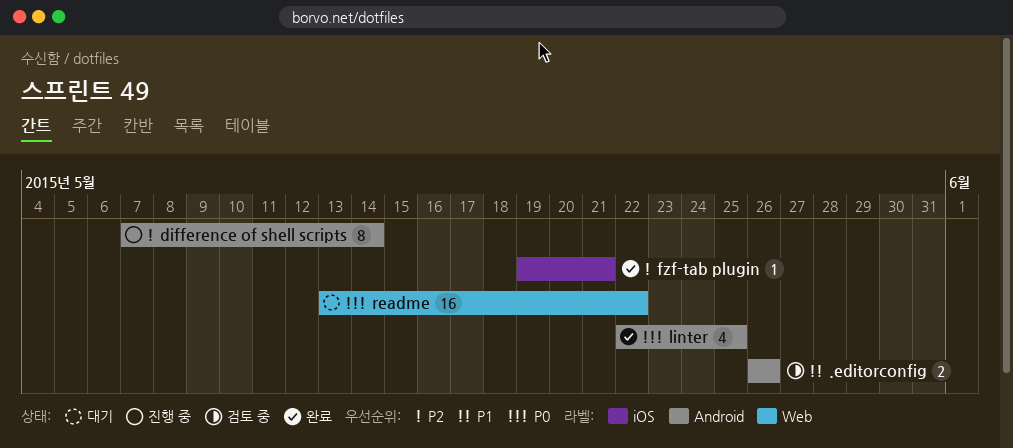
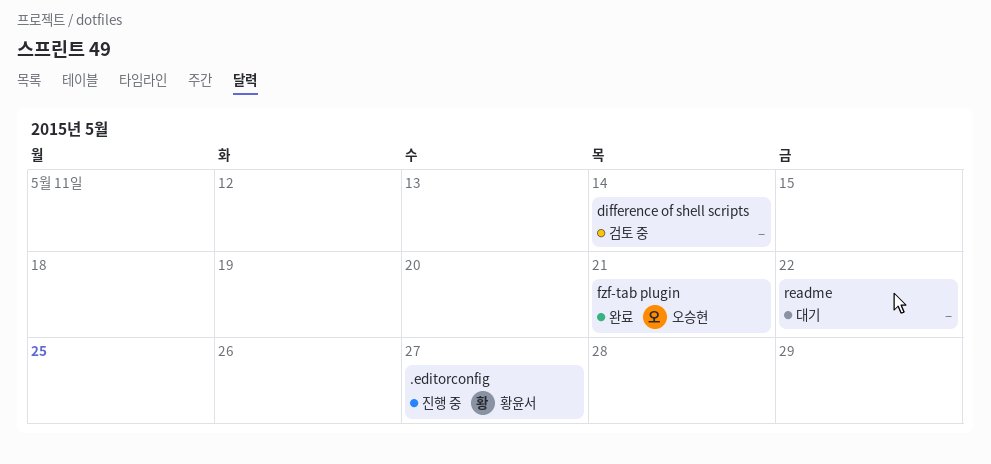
.editorconfig, status: 검토 중 -> 진행 중
.editorconfig, due: May 26 -> May 27
difference of shell scripts, status: 진행 중 -> 검토 중
linter: present -> none

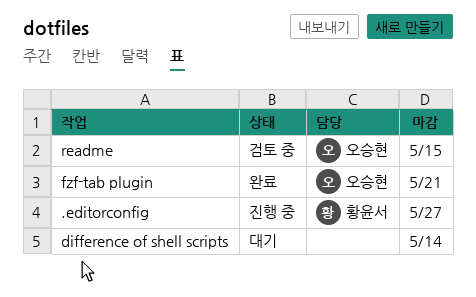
difference of shell scripts, status: 검토 중 -> 대기
readme, status: 대기 -> 검토 중
readme, owner: none -> 오승현
readme, due: May 22 -> May 15

